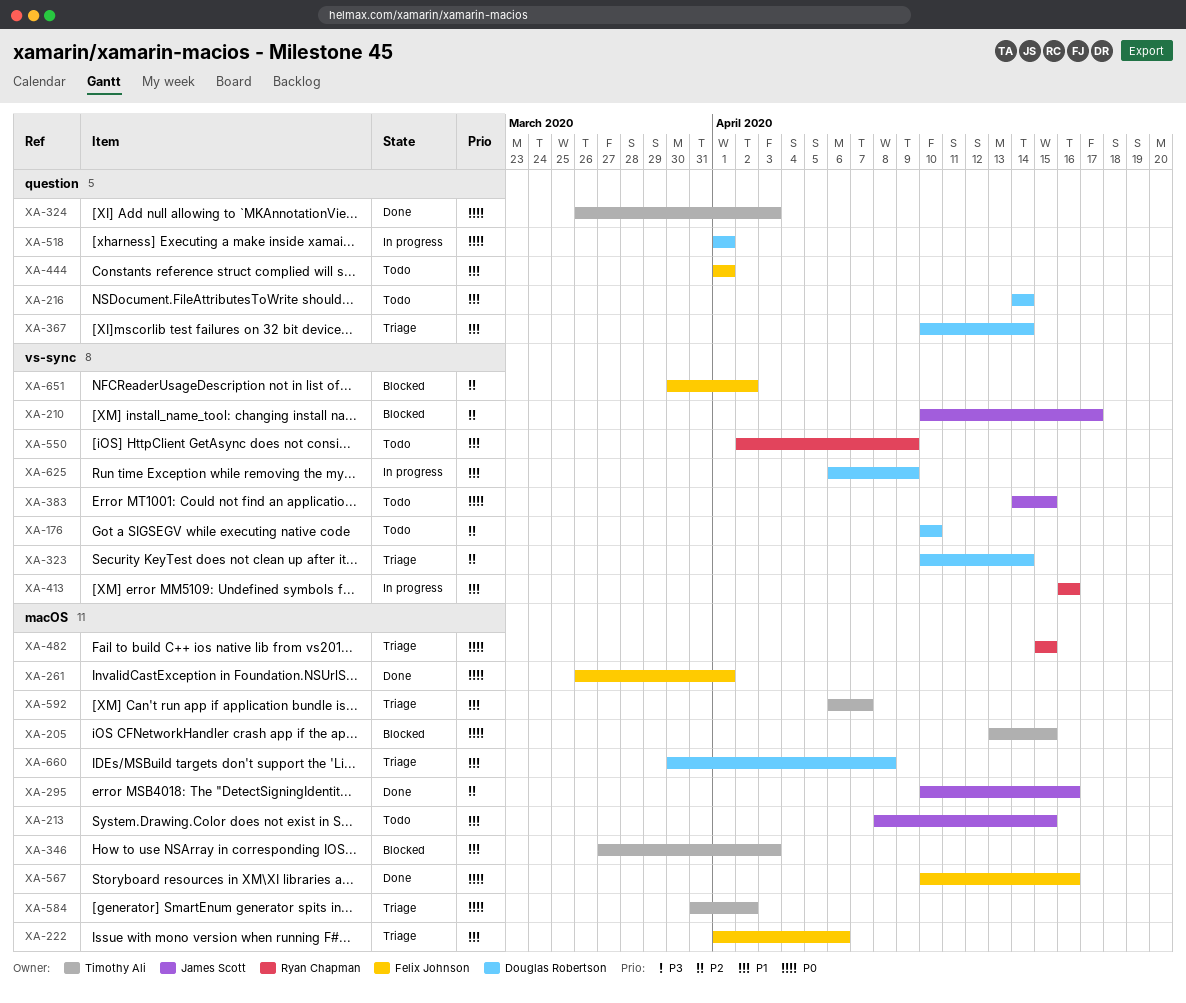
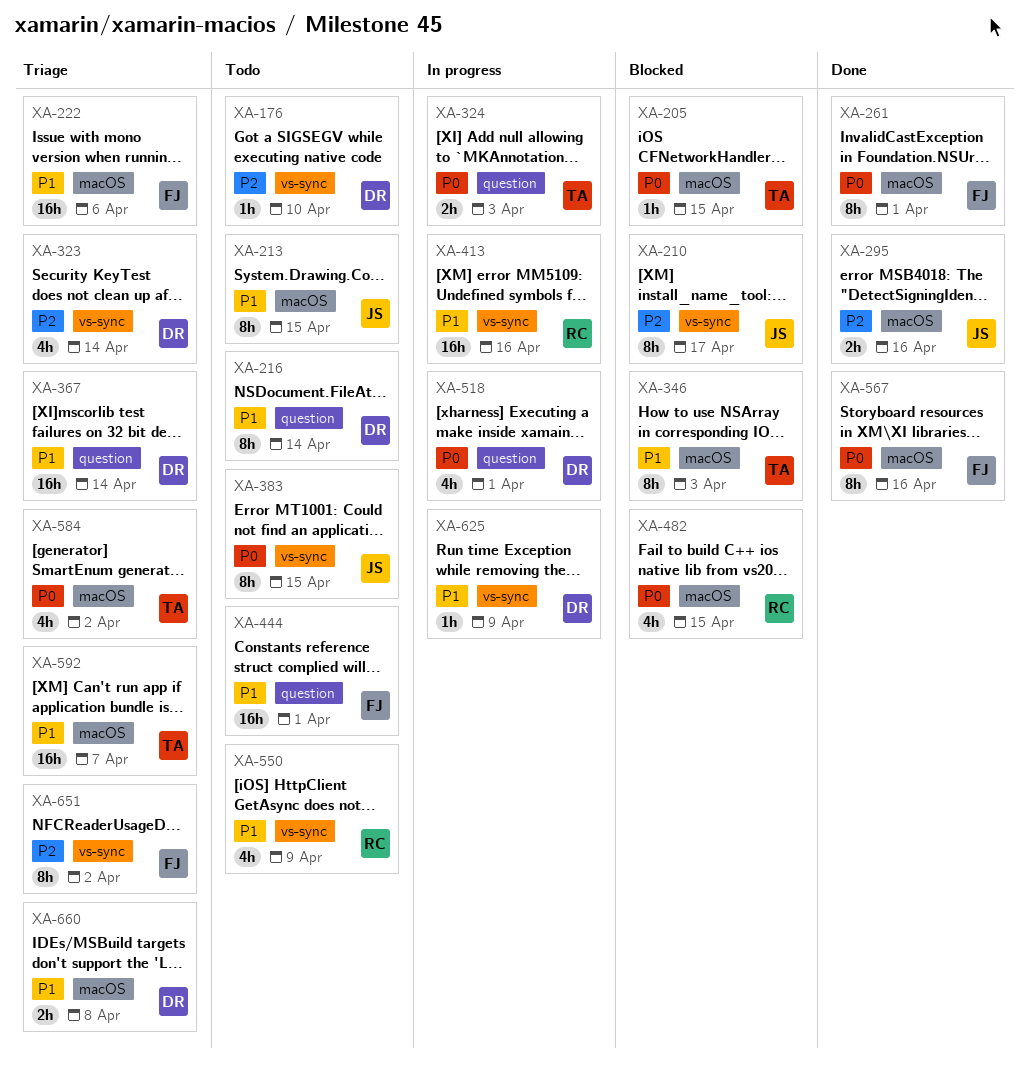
XA-324, status: Done -> In progress
XA-482, status: Triage -> Blocked
XA-651, status: Blocked -> Triage

